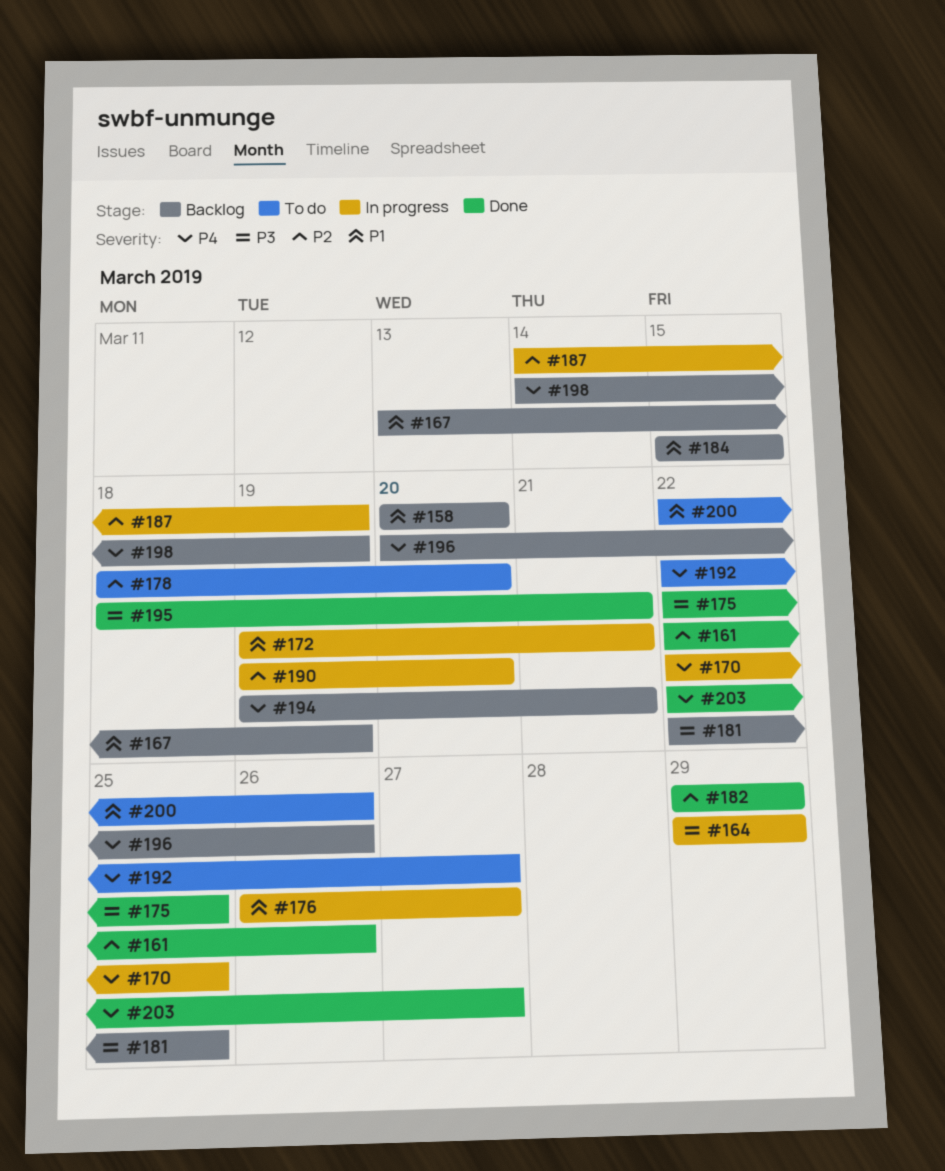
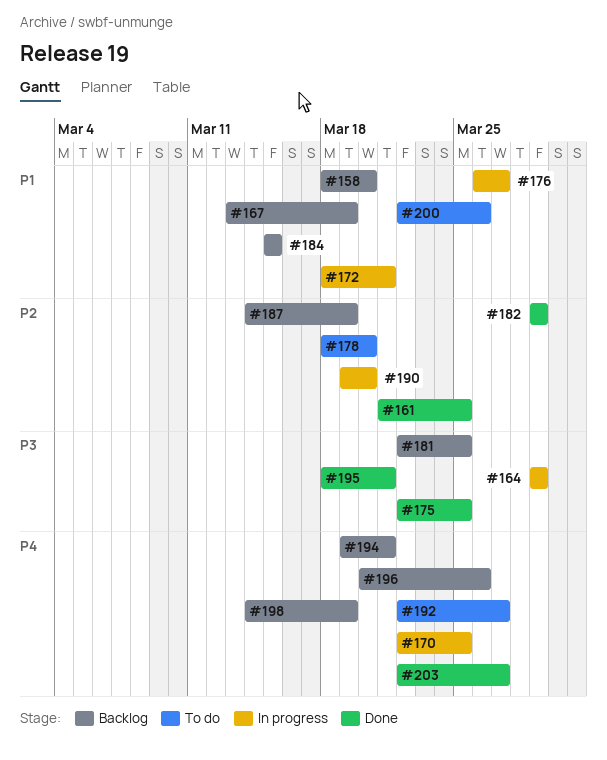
#158, start: Mar 20 -> Mar 18
#161, start: Mar 22 -> Mar 21
#161, due: Mar 26 -> Mar 25
#172, start: Mar 19 -> Mar 18
#187, status: In progress -> Backlog

